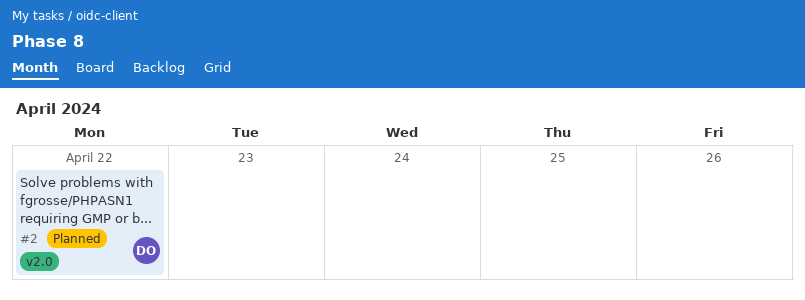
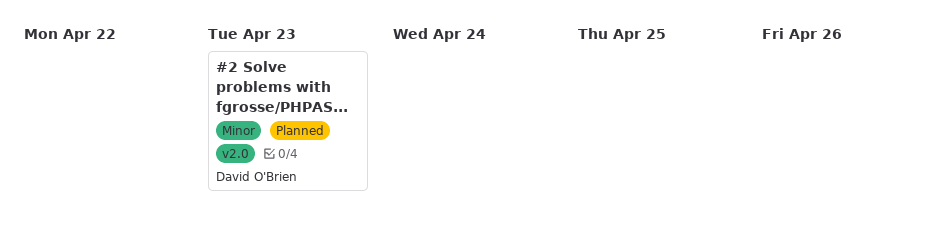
#2, due: Apr 22 -> Apr 23

